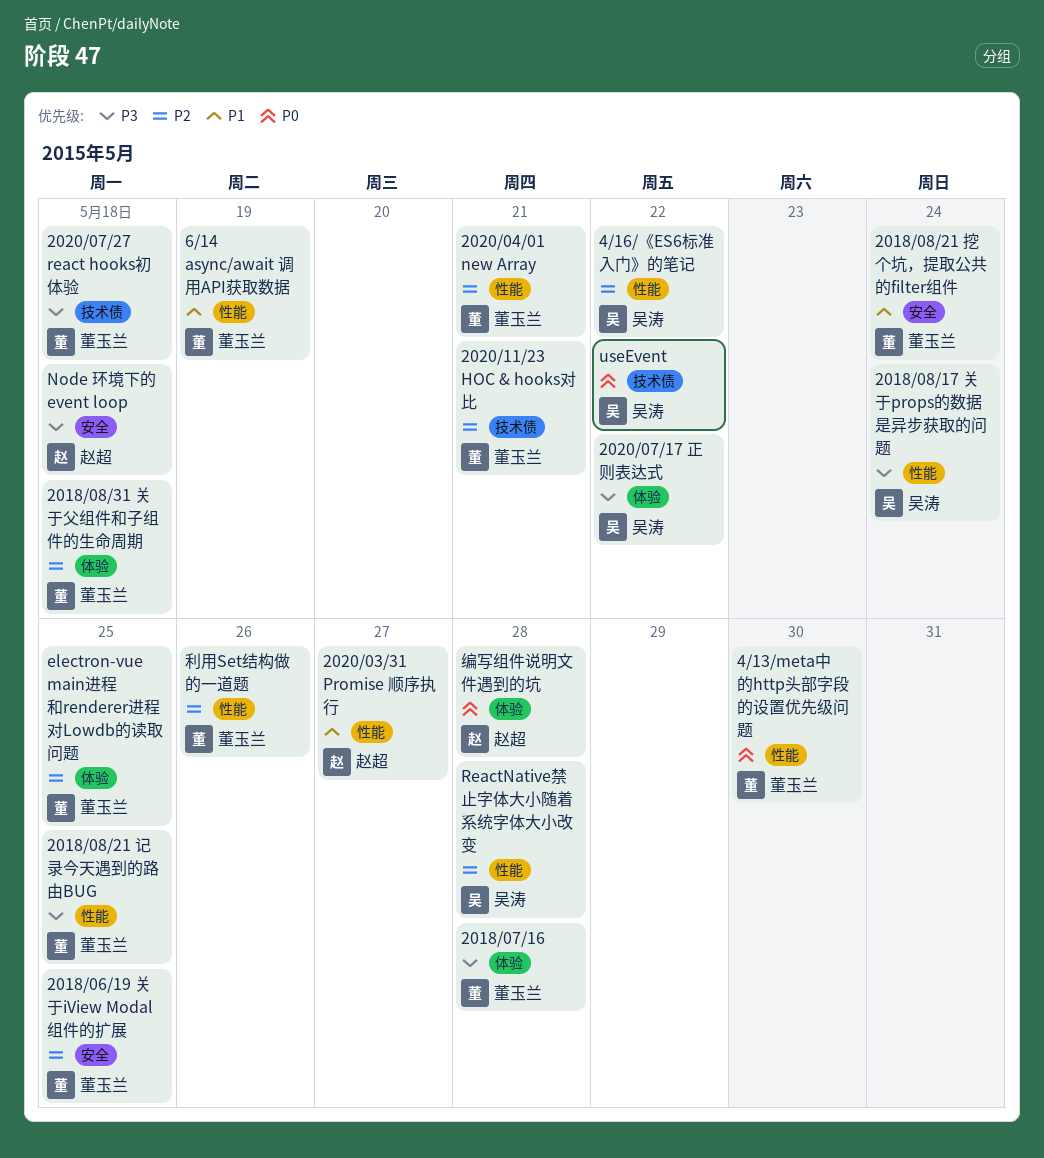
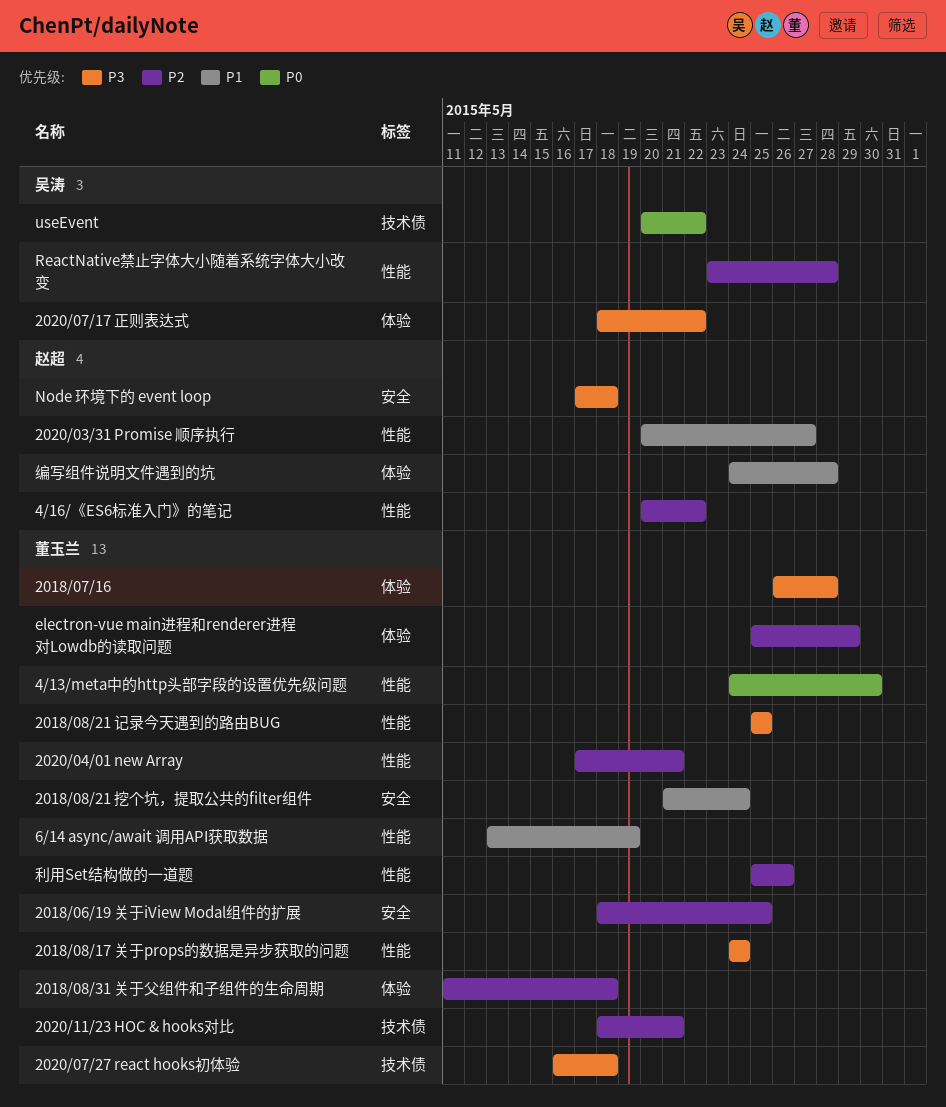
2018/08/17 关于props的数据是异步获取的问题, owner: 吴涛 -> 董玉兰
4/16/《ES6标准入门》的笔记, owner: 吴涛 -> 赵超
electron-vue main进程和renderer进程对Lowdb的读取问题, due: May 25 -> May 29
编写组件说明文件遇到的坑, priority: P0 -> P1

